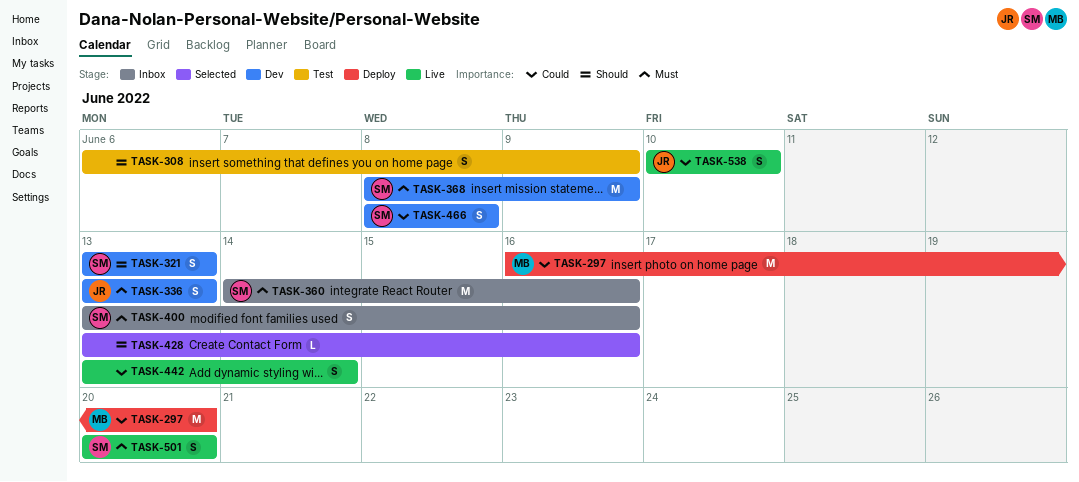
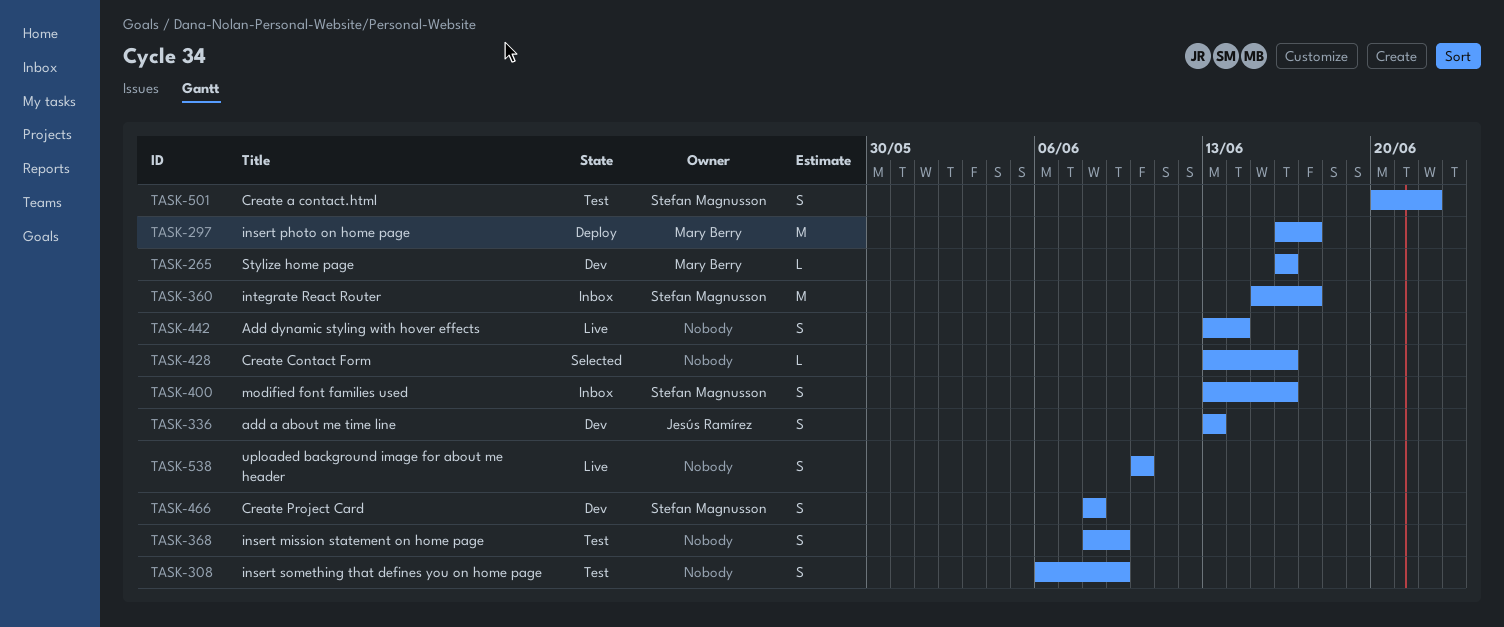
TASK-265: none -> present
TASK-297, due: Jun 20 -> Jun 17
TASK-321: present -> none
TASK-360, start: Jun 14 -> Jun 15
TASK-360, due: Jun 16 -> Jun 17
TASK-368, status: Dev -> Test
TASK-368, owner: Stefan Magnusson -> none
TASK-368, estimate: M -> S
TASK-501, status: Live -> Test
TASK-501, due: Jun 20 -> Jun 22
TASK-538, owner: Jesús Ramírez -> none

